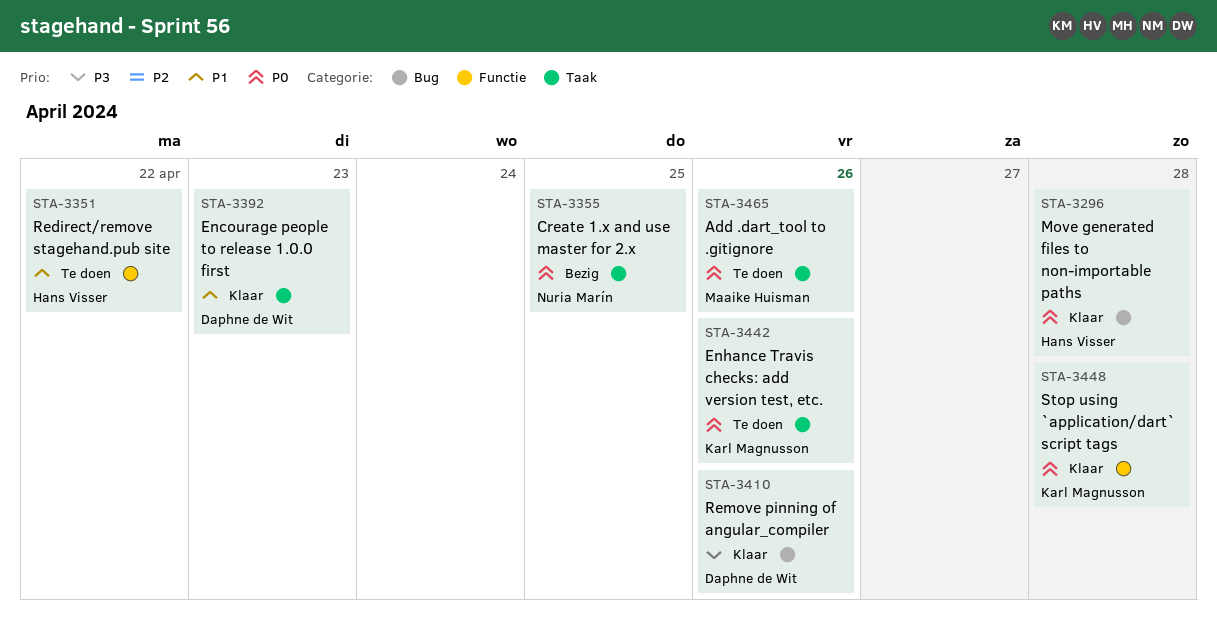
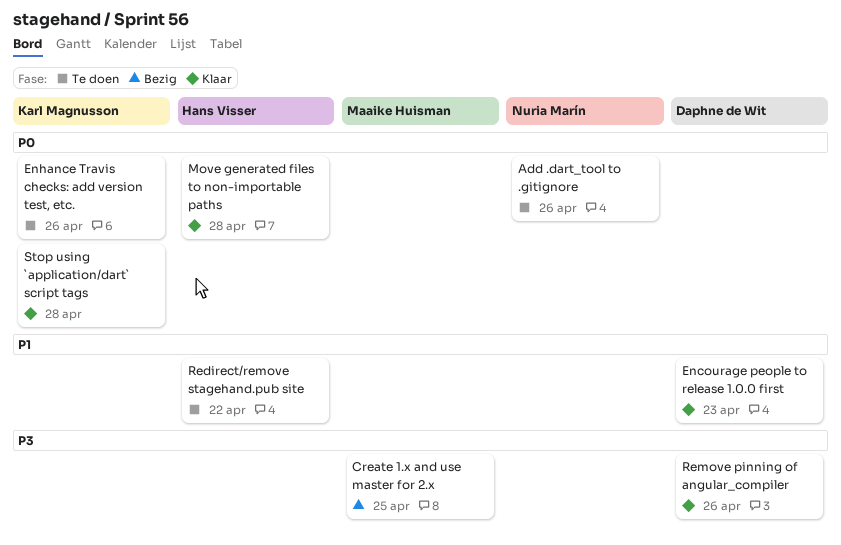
Add .dart_tool to .gitignore, owner: Maaike Huisman -> Nuria Marín
Create 1.x and use master for 2.x, owner: Nuria Marín -> Maaike Huisman
Create 1.x and use master for 2.x, priority: P0 -> P3

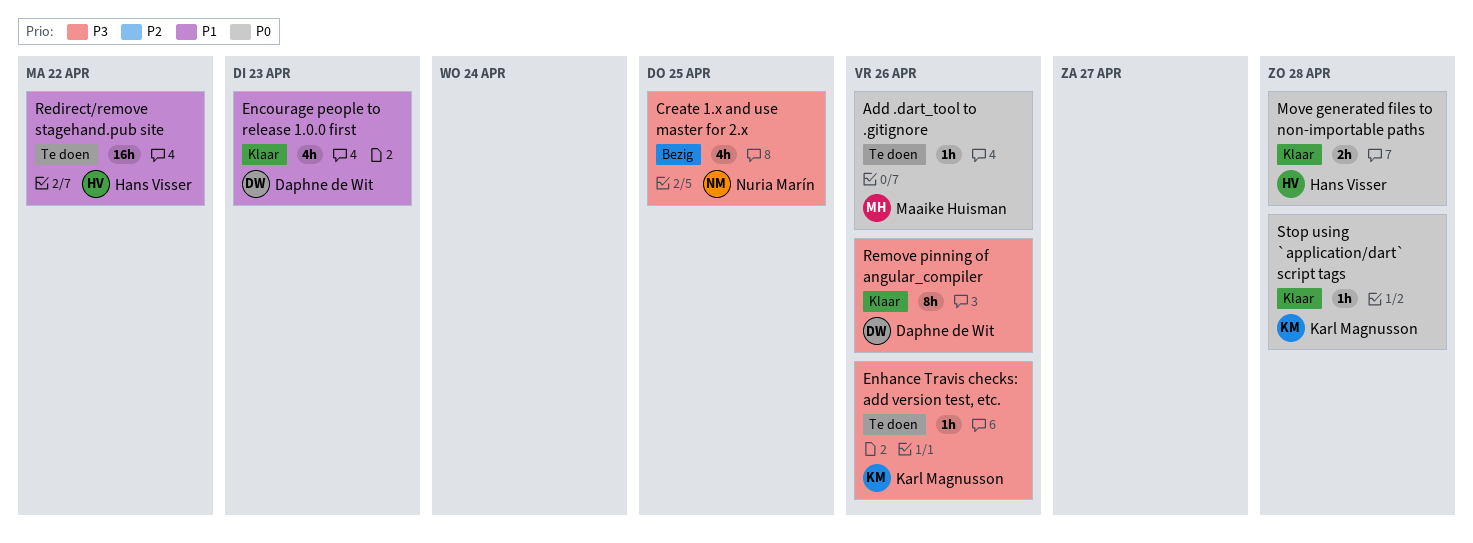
Add .dart_tool to .gitignore, owner: Nuria Marín -> Maaike Huisman
Create 1.x and use master for 2.x, owner: Maaike Huisman -> Nuria Marín
Enhance Travis checks: add version test, etc., priority: P0 -> P3

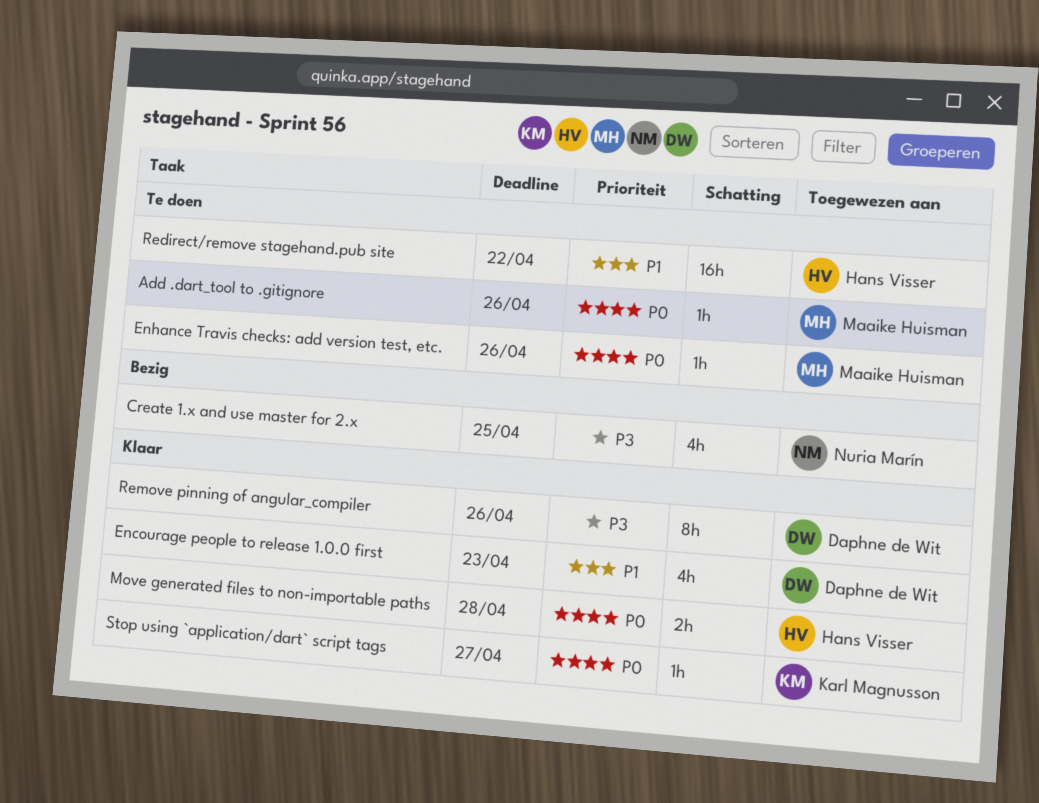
Enhance Travis checks: add version test, etc., owner: Karl Magnusson -> Maaike Huisman
Enhance Travis checks: add version test, etc., priority: P3 -> P0
Stop using `application/dart` script tags, due: Apr 28 -> Apr 27

